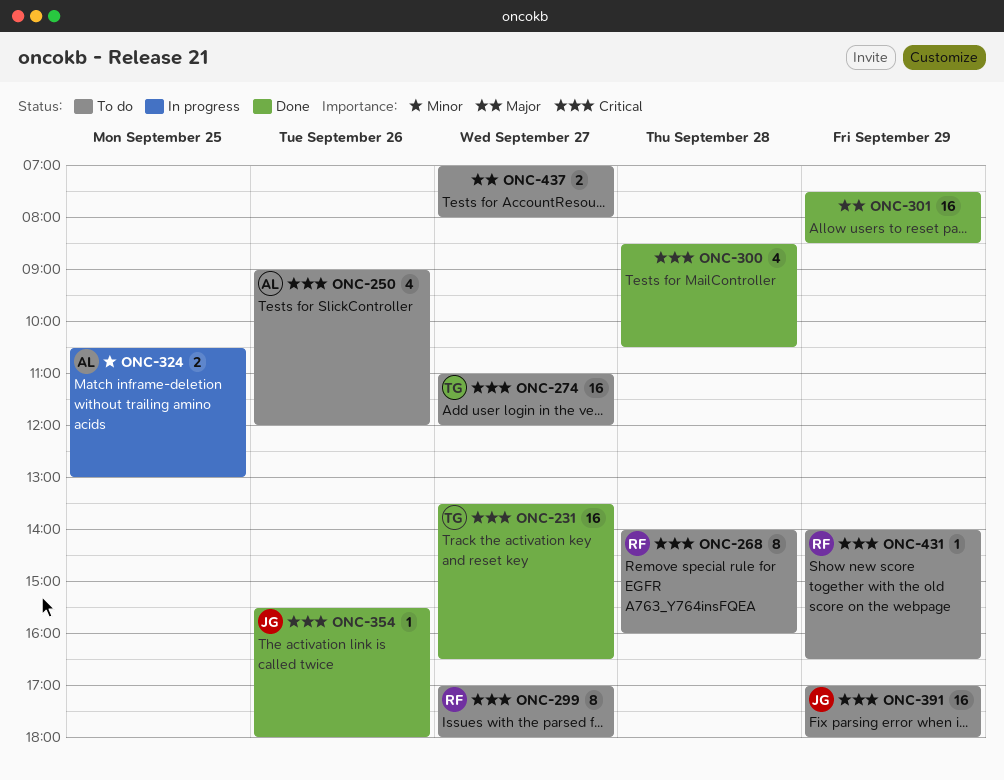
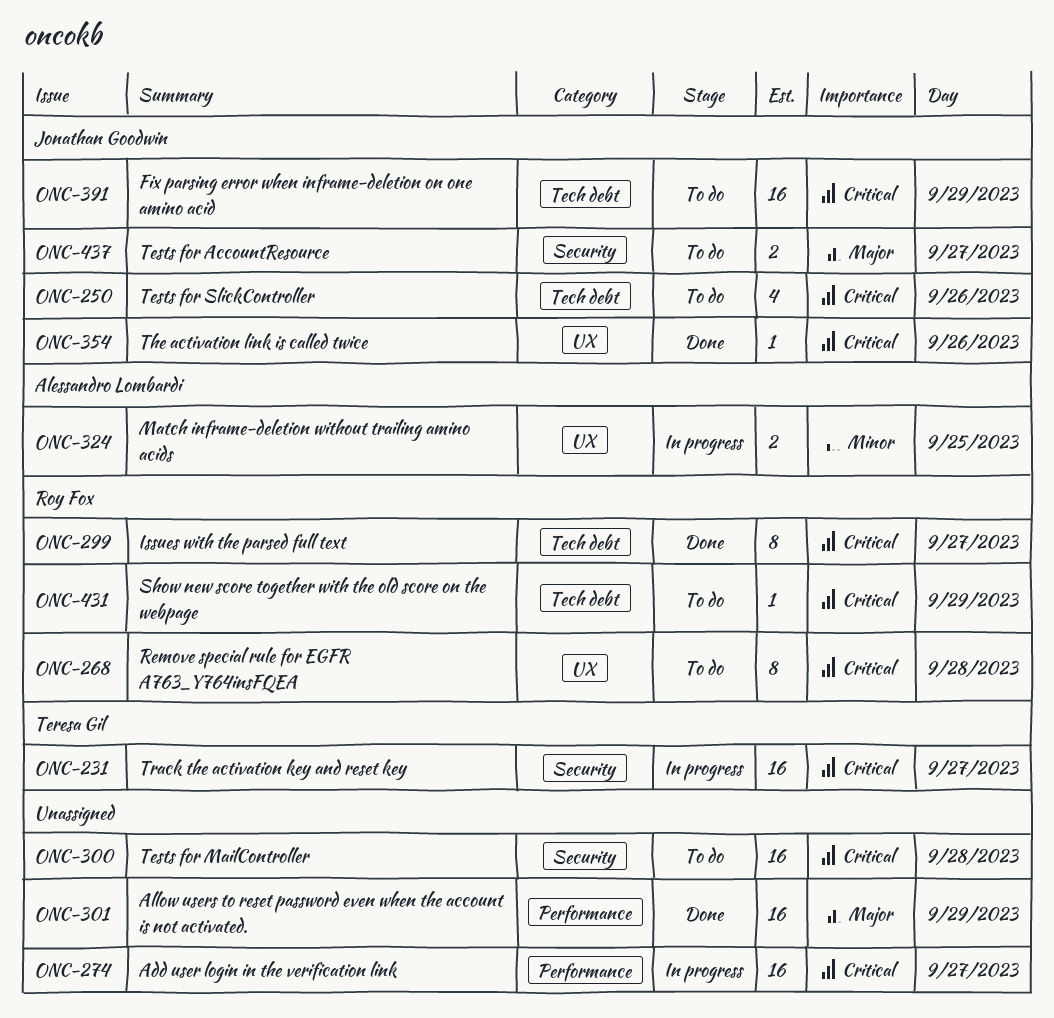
ONC-231, status: Done -> In progress
ONC-250, owner: Alessandro Lombardi -> Jonathan Goodwin
ONC-274, status: To do -> In progress
ONC-274, owner: Teresa Gil -> none
ONC-299, status: To do -> Done
ONC-300, status: Done -> To do
ONC-300, estimate: 4 -> 16
ONC-437, owner: none -> Jonathan Goodwin

